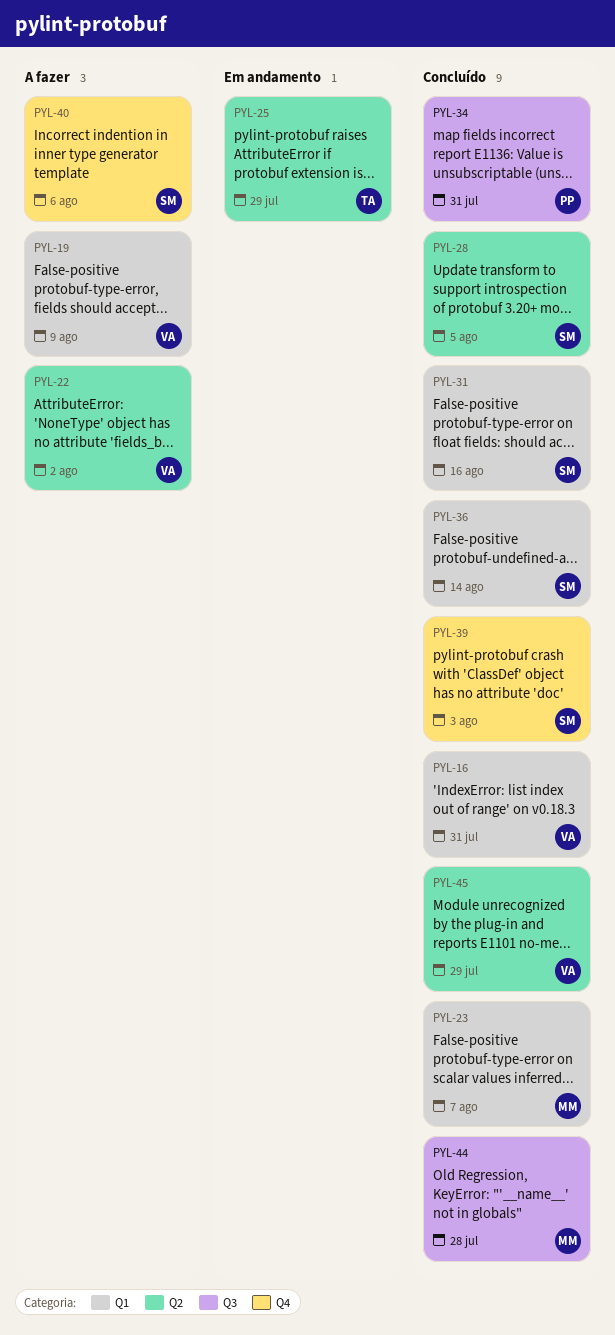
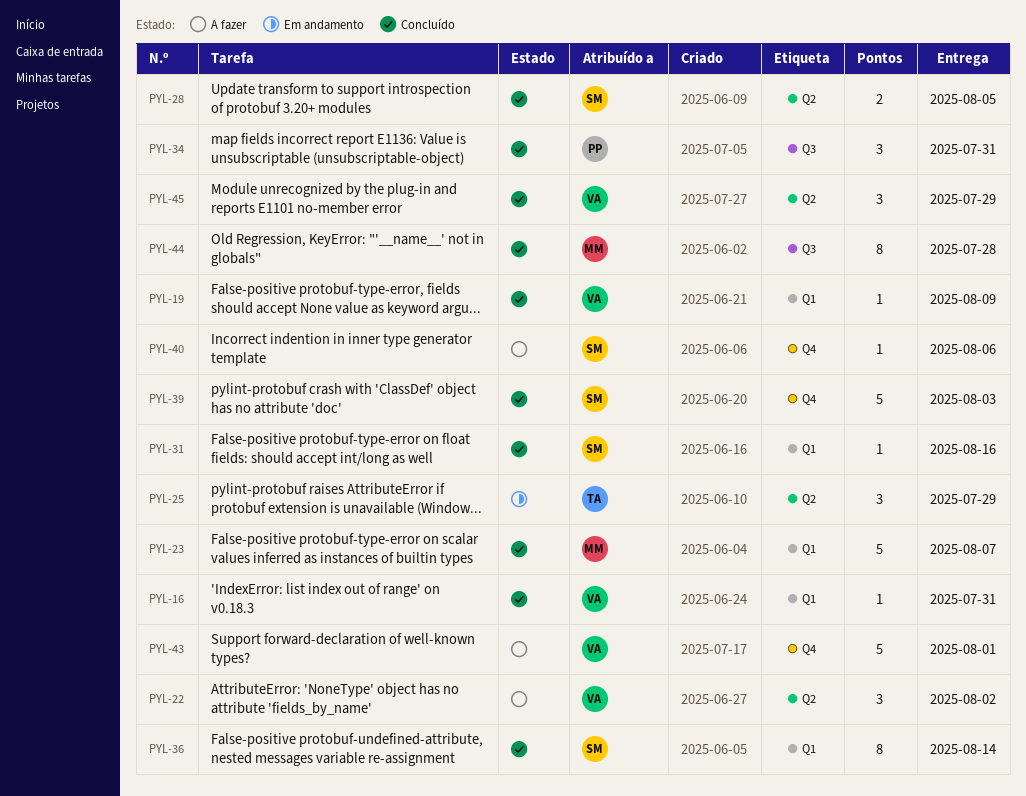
PYL-19, status: A fazer -> Concluído
PYL-43: none -> present

